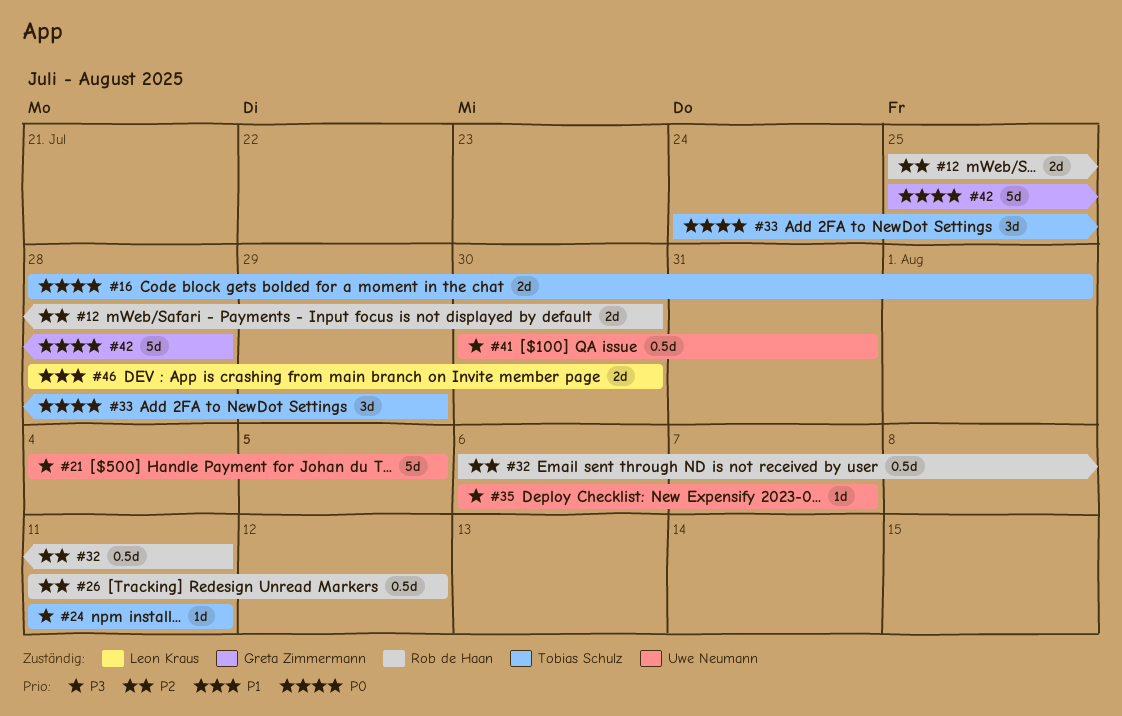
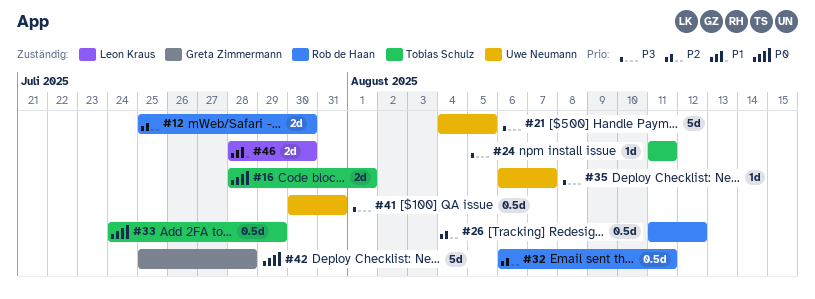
#33, estimate: 3d -> 0.5d

